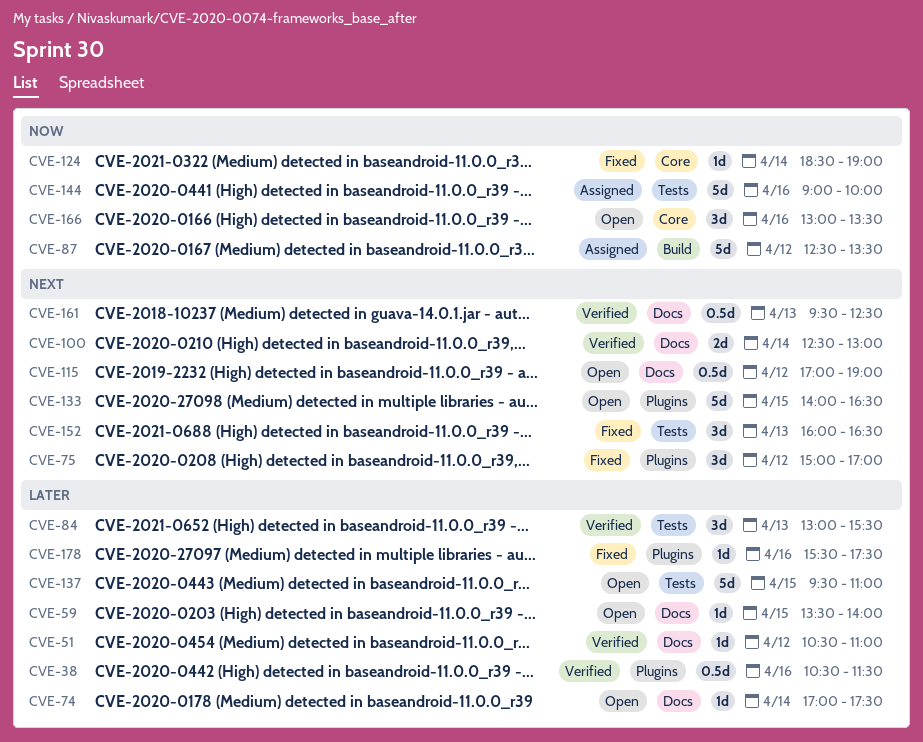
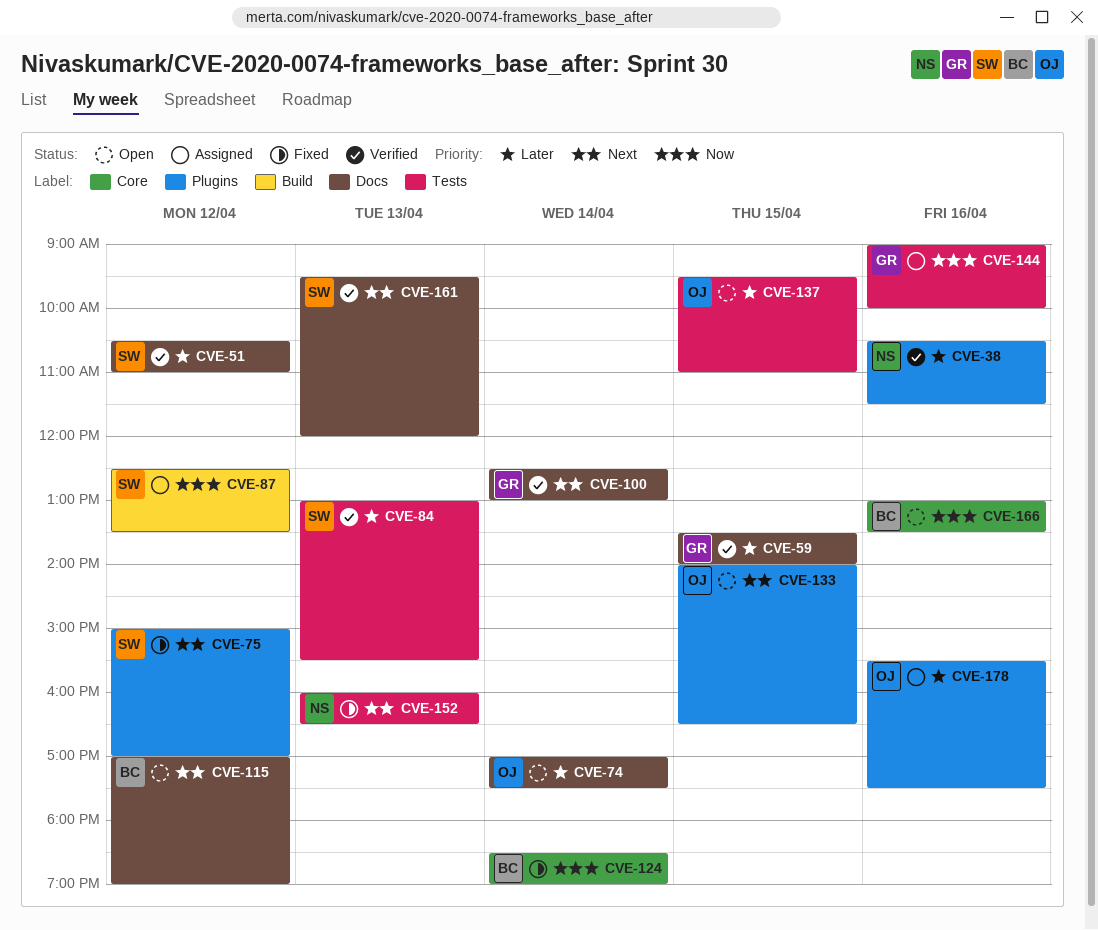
CVE-59, status: Open -> Verified
CVE-161, ends: 12:30 -> 12:00
CVE-178, status: Fixed -> Assigned

